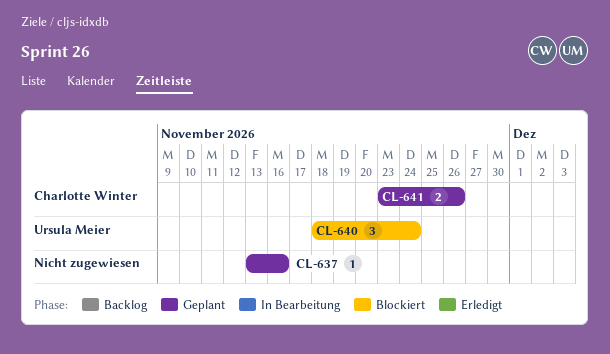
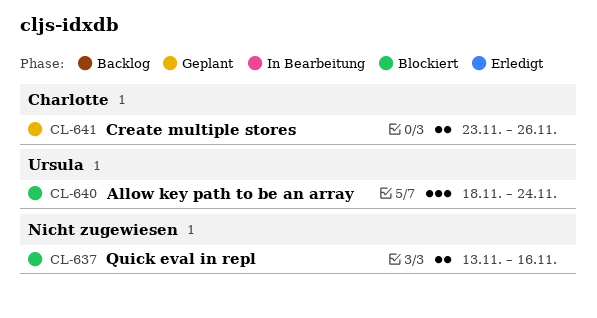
CL-637, status: Geplant -> Blockiert
CL-637, estimate: 1 -> 2

